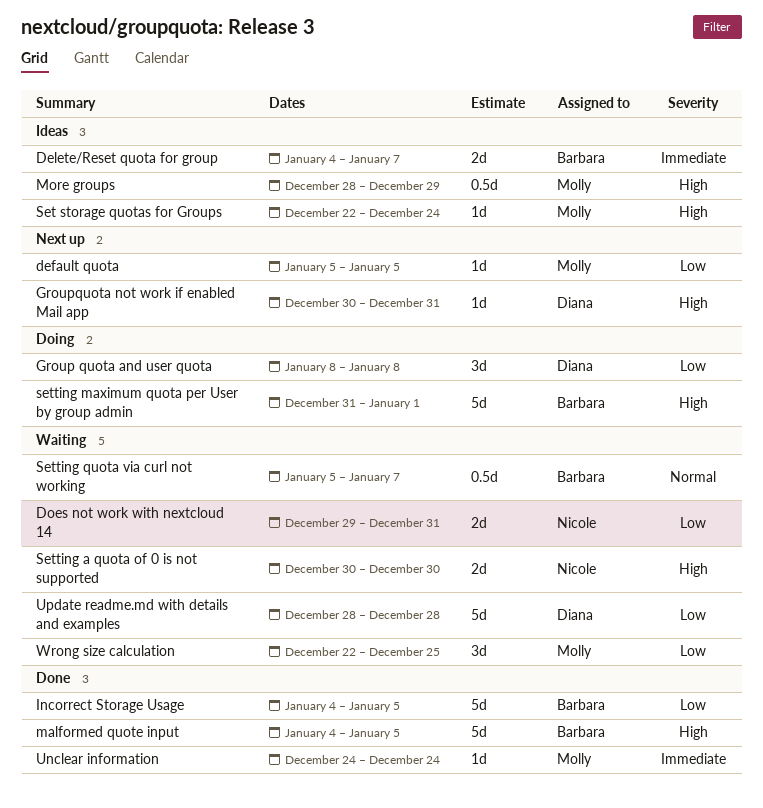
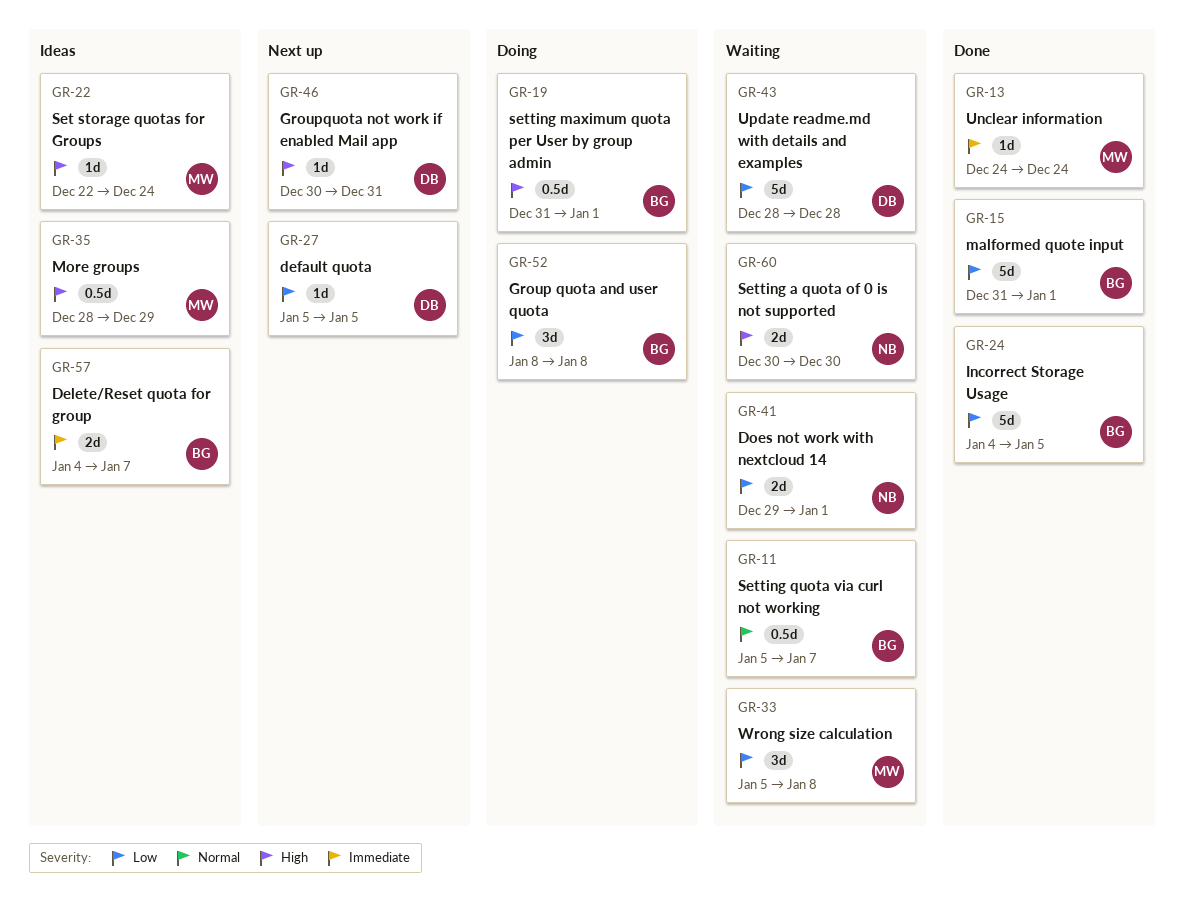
default quota, owner: Molly -> Diana
Does not work with nextcloud 14, due: Dec 31 -> Jan 1
Group quota and user quota, owner: Diana -> Barbara
malformed quote input, priority: High -> Low
malformed quote input, start: Jan 4 -> Dec 31
malformed quote input, due: Jan 5 -> Jan 1
setting maximum quota per User by group admin, estimate: 5d -> 0.5d
Wrong size calculation, start: Dec 22 -> Jan 5
Wrong size calculation, due: Dec 25 -> Jan 8

